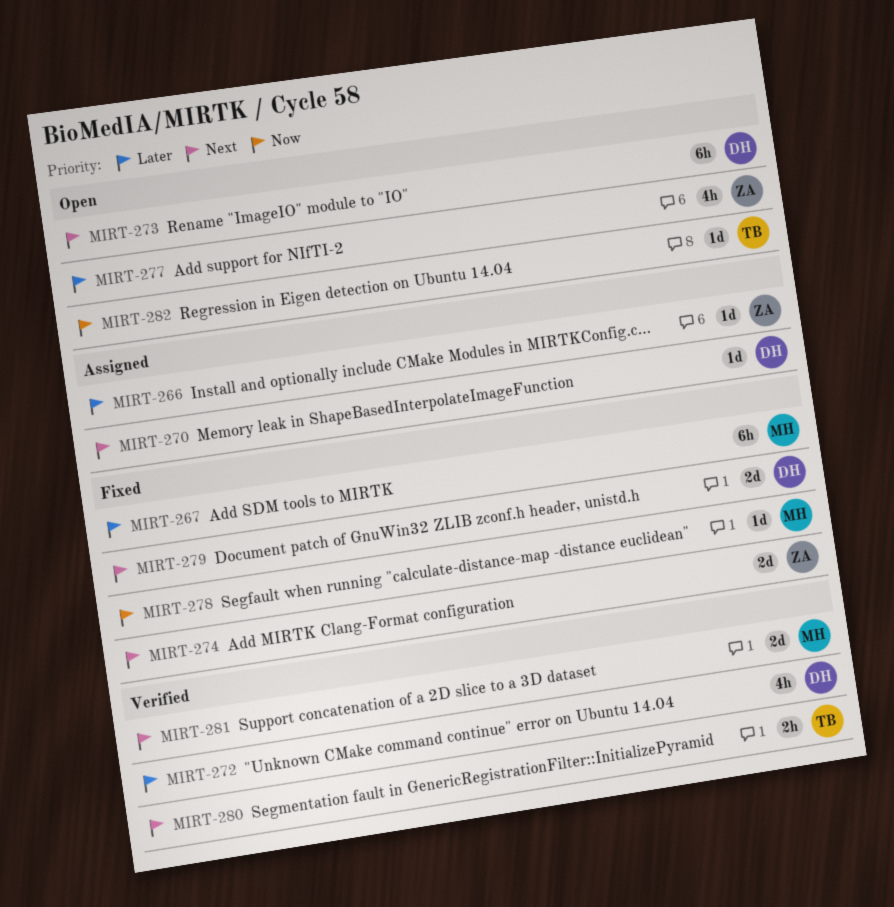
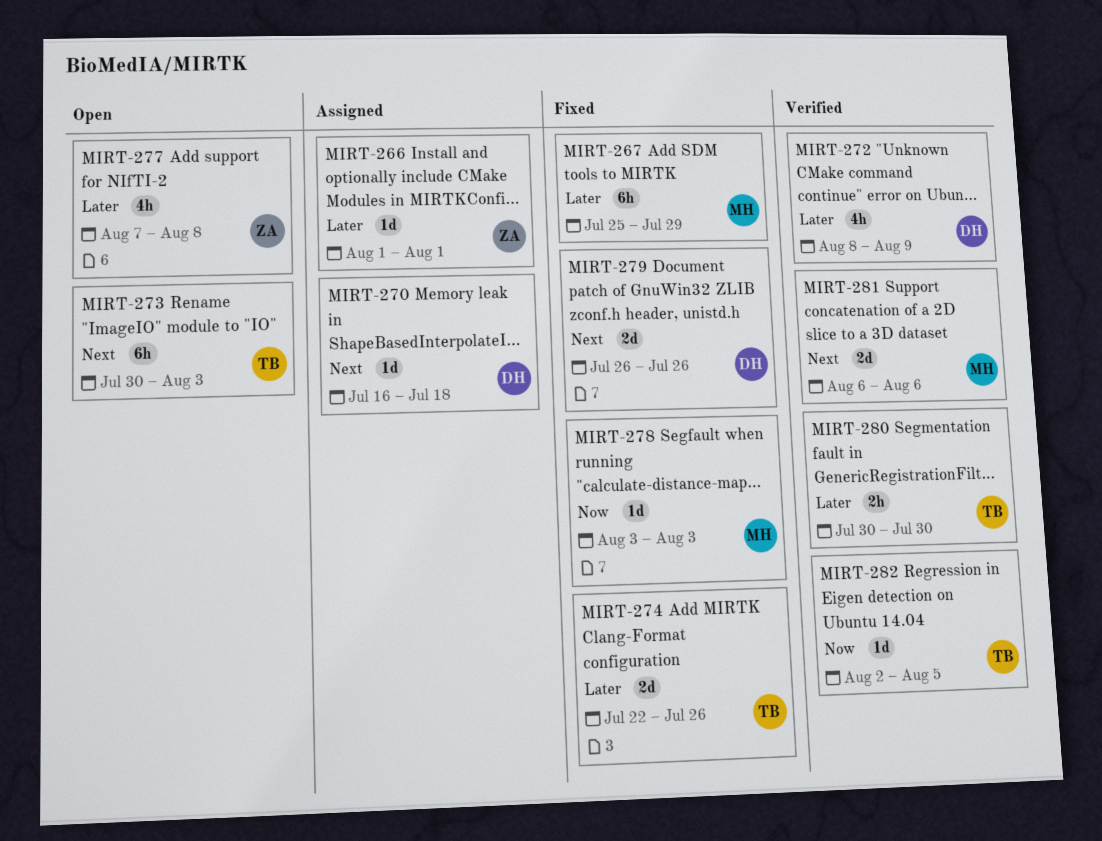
MIRT-273, owner: DH -> TB
MIRT-274, owner: ZA -> TB
MIRT-274, priority: Next -> Later
MIRT-280, priority: Next -> Later
MIRT-282, status: Open -> Verified

